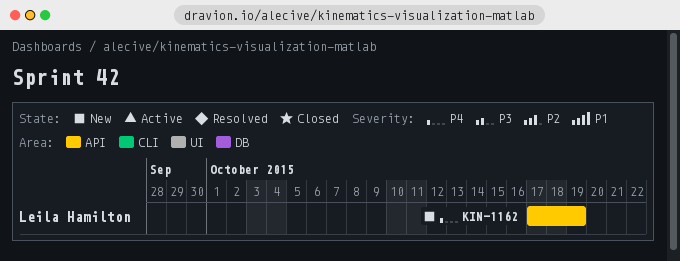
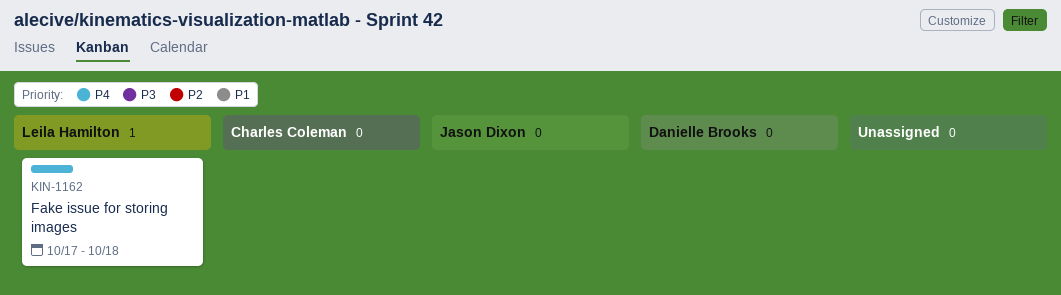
KIN-1162, due: Oct 19 -> Oct 18

